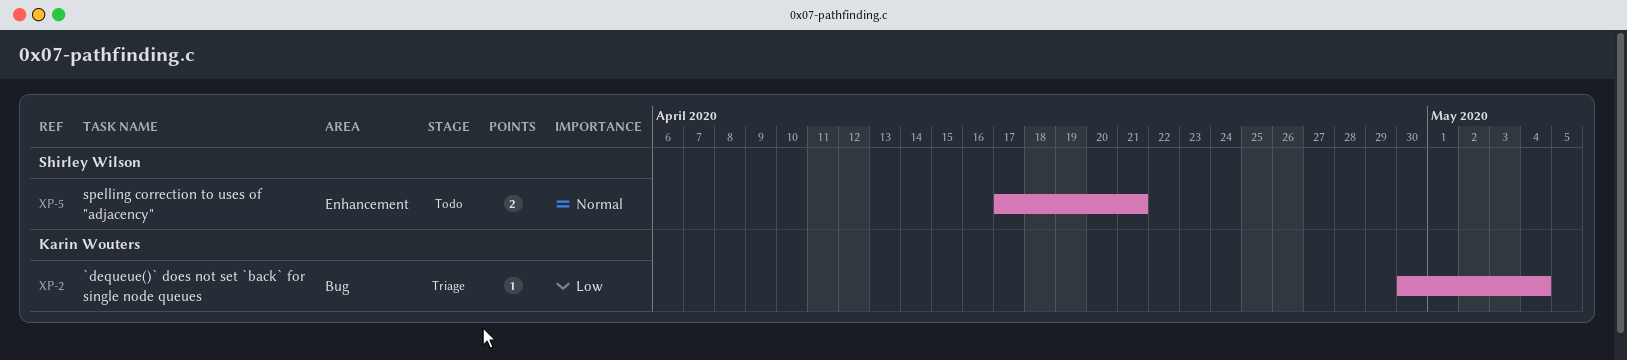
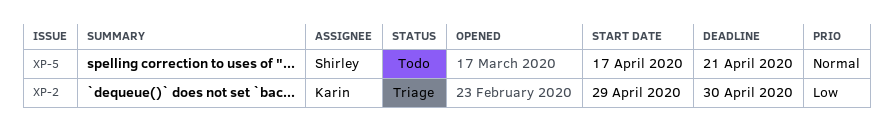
XP-2, start: Apr 30 -> Apr 29
XP-2, due: May 4 -> Apr 30

